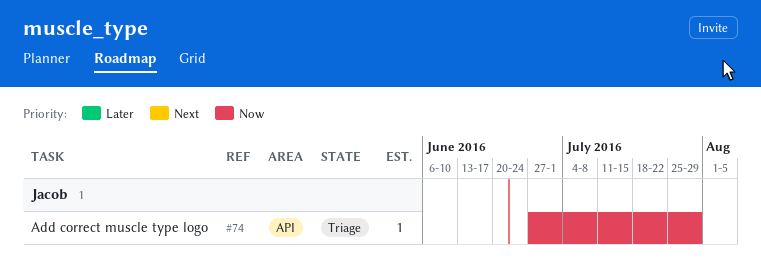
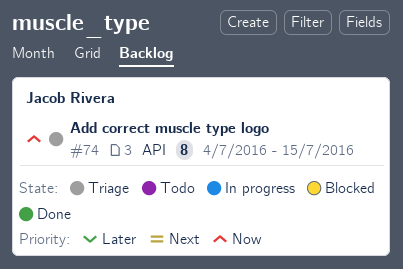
#74, estimate: 1 -> 8
#74, start: Jun 27 -> Jul 4
#74, due: Jul 29 -> Jul 15

